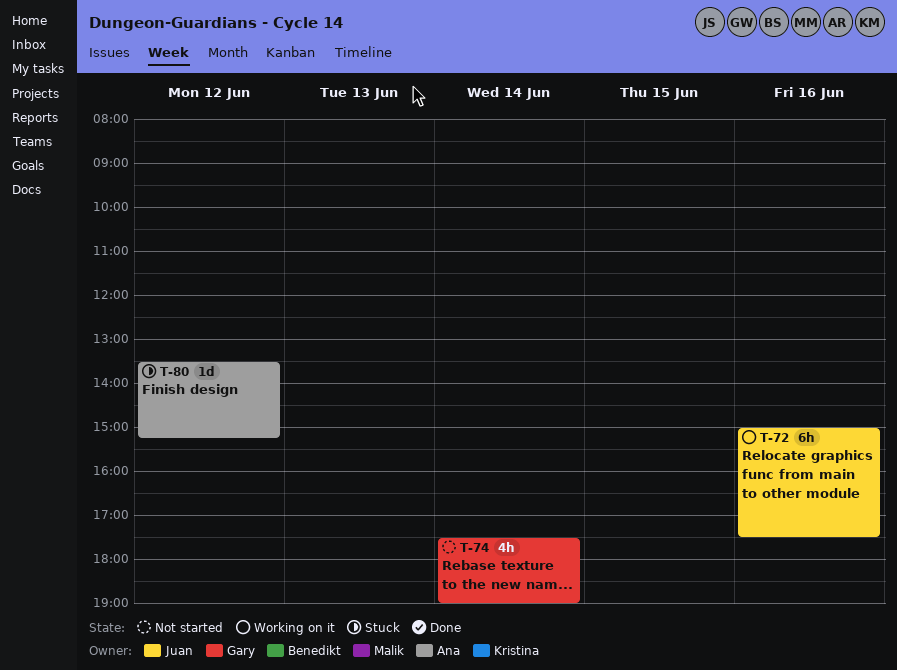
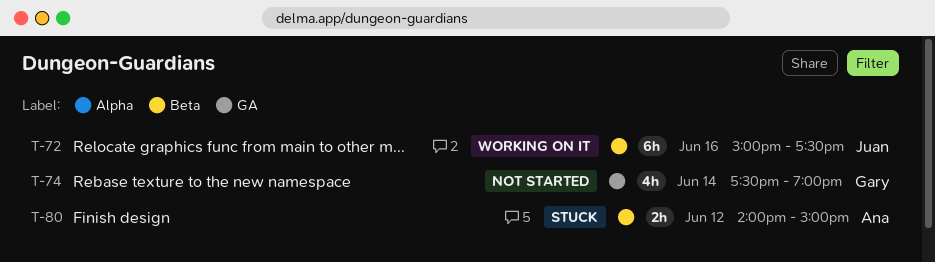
T-80, estimate: 1d -> 2h
T-80, begins: 13:30 -> 14:00
T-80, ends: 15:15 -> 15:00

